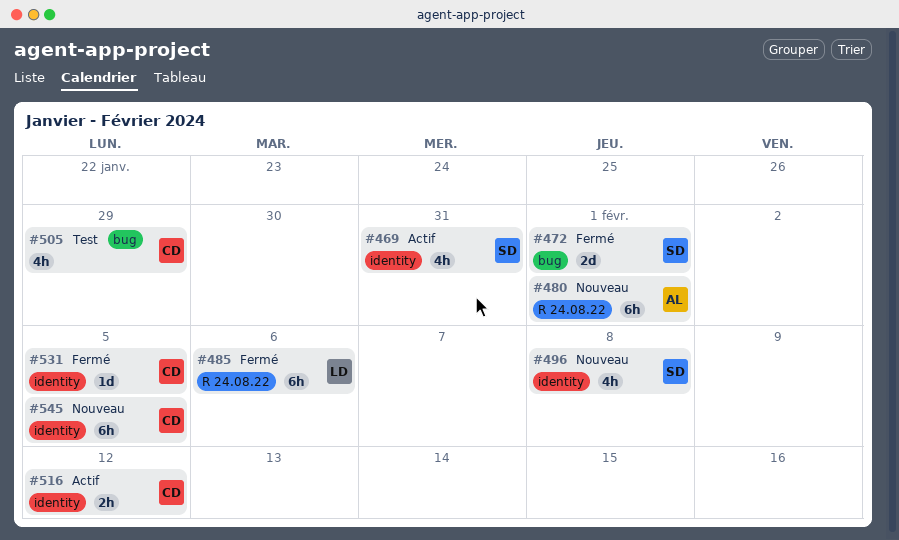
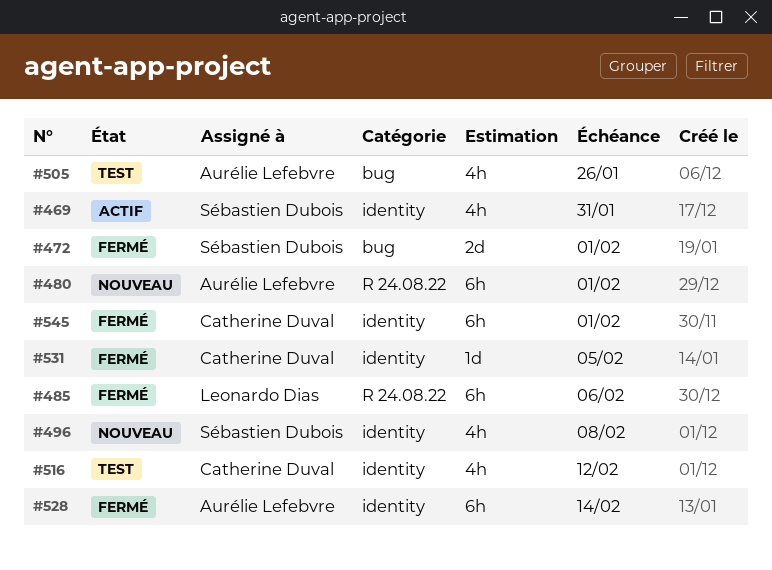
#505, owner: Catherine Duval -> Aurélie Lefebvre
#505, due: Jan 29 -> Jan 26
#516, status: Actif -> Test
#516, estimate: 2h -> 4h
#528: none -> present
#545, status: Nouveau -> Fermé
#545, due: Feb 5 -> Feb 1

